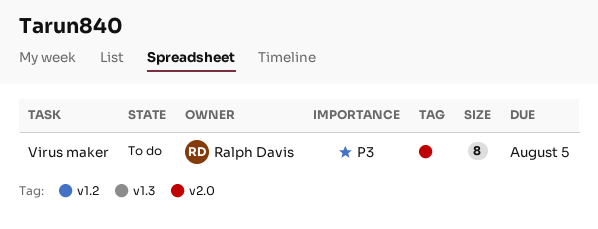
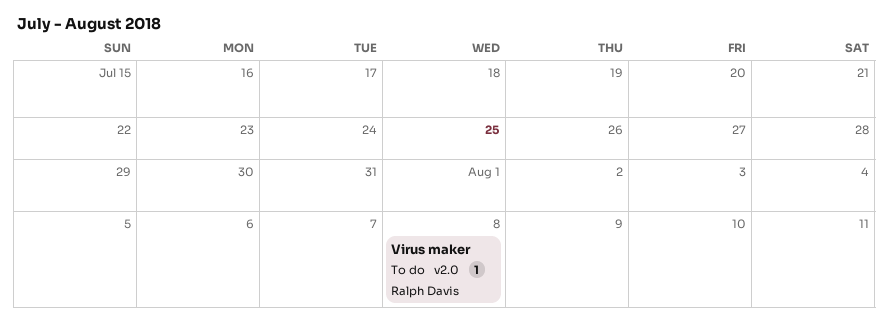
Virus maker, estimate: 8 -> 1
Virus maker, due: Aug 5 -> Aug 8

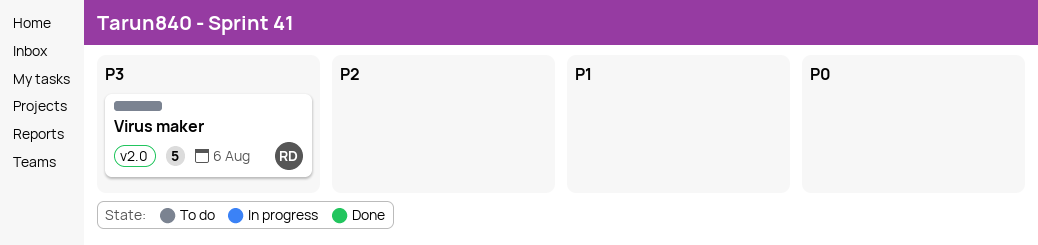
Virus maker, estimate: 1 -> 5
Virus maker, due: Aug 8 -> Aug 6

